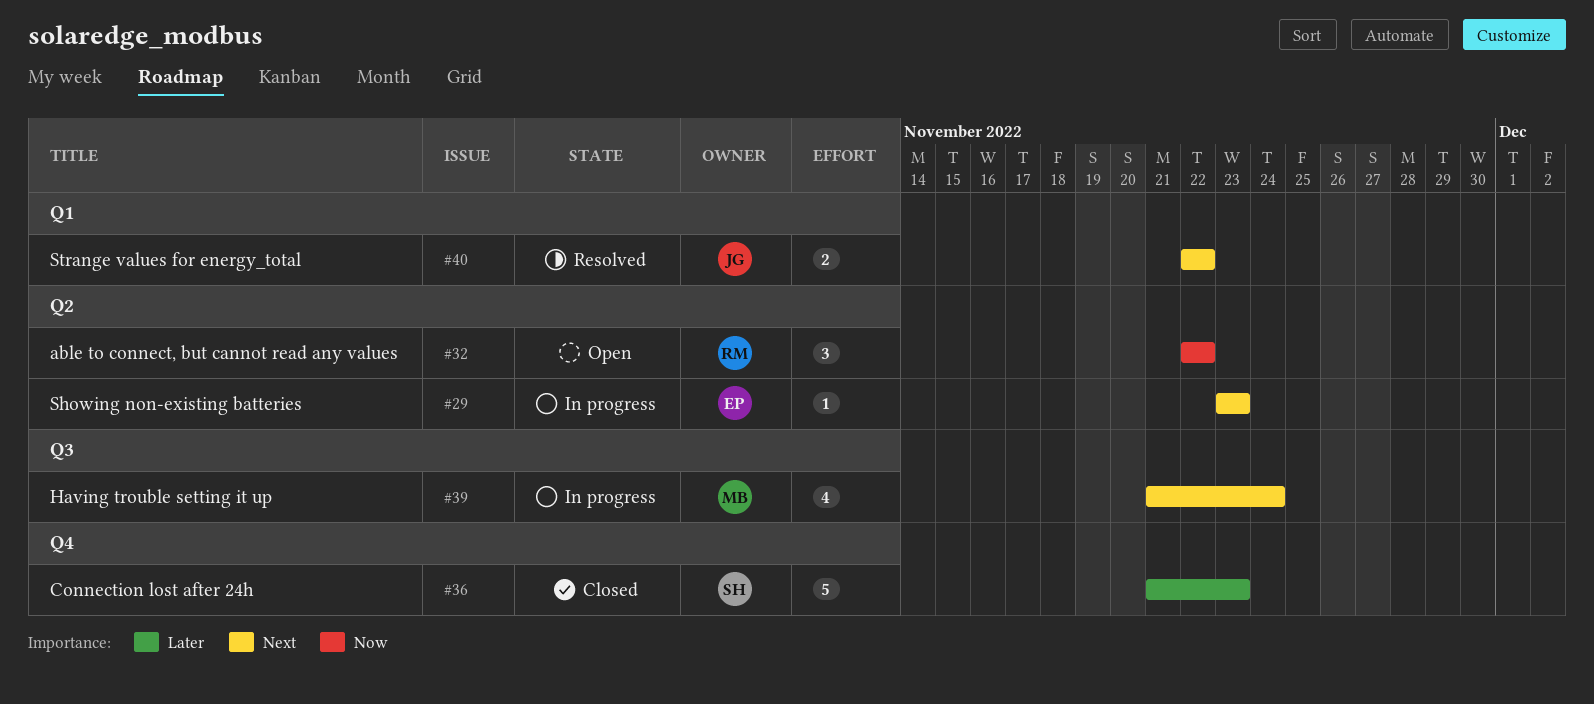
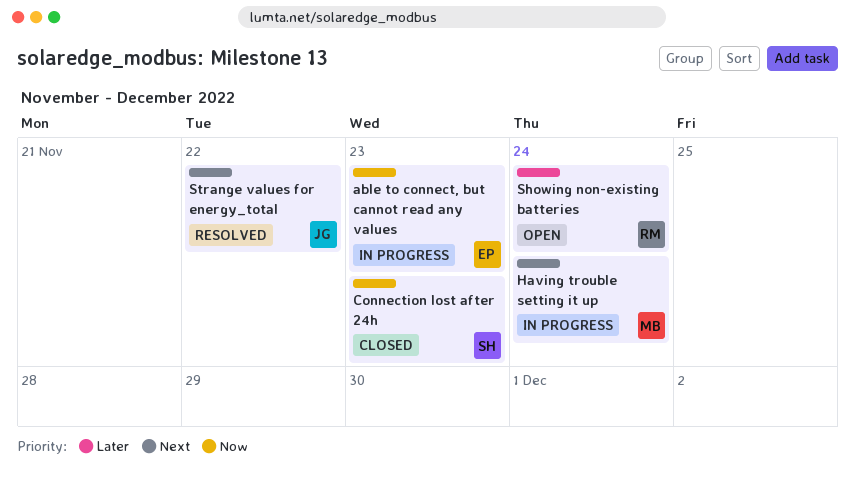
able to connect, but cannot read any values, status: Open -> In progress
able to connect, but cannot read any values, owner: RM -> EP
able to connect, but cannot read any values, due: Nov 22 -> Nov 23
Connection lost after 24h, priority: Later -> Now
Showing non-existing batteries, status: In progress -> Open
Showing non-existing batteries, owner: EP -> RM
Showing non-existing batteries, priority: Next -> Later
Showing non-existing batteries, due: Nov 23 -> Nov 24

